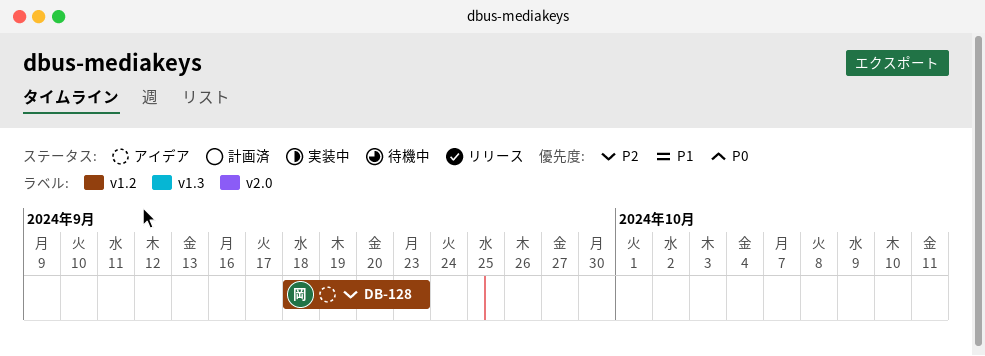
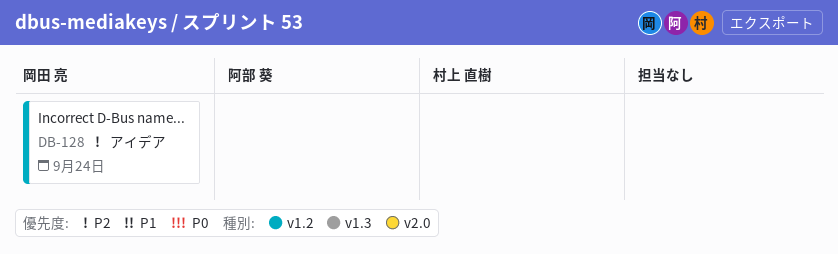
DB-128, due: Sep 23 -> Sep 24

